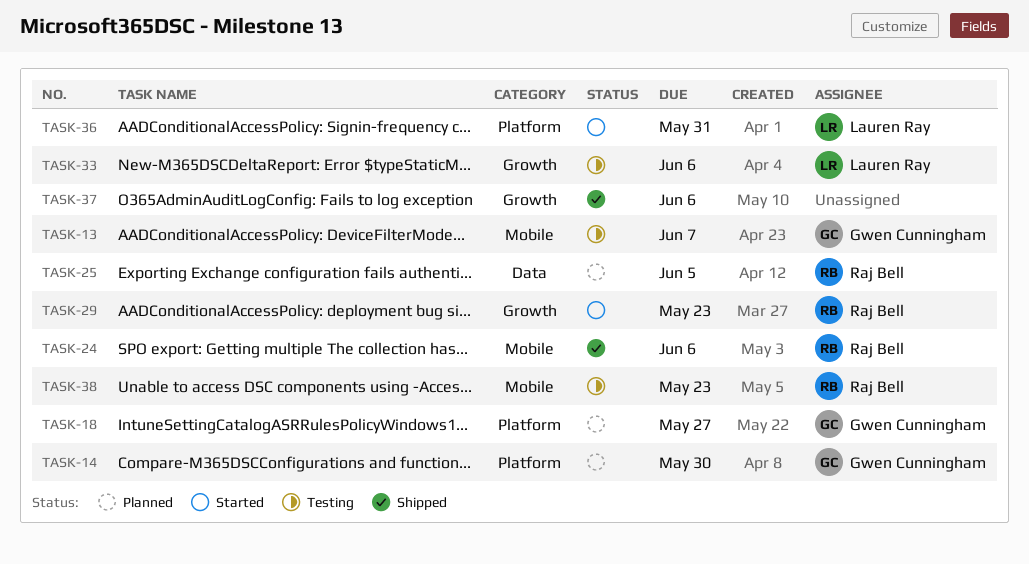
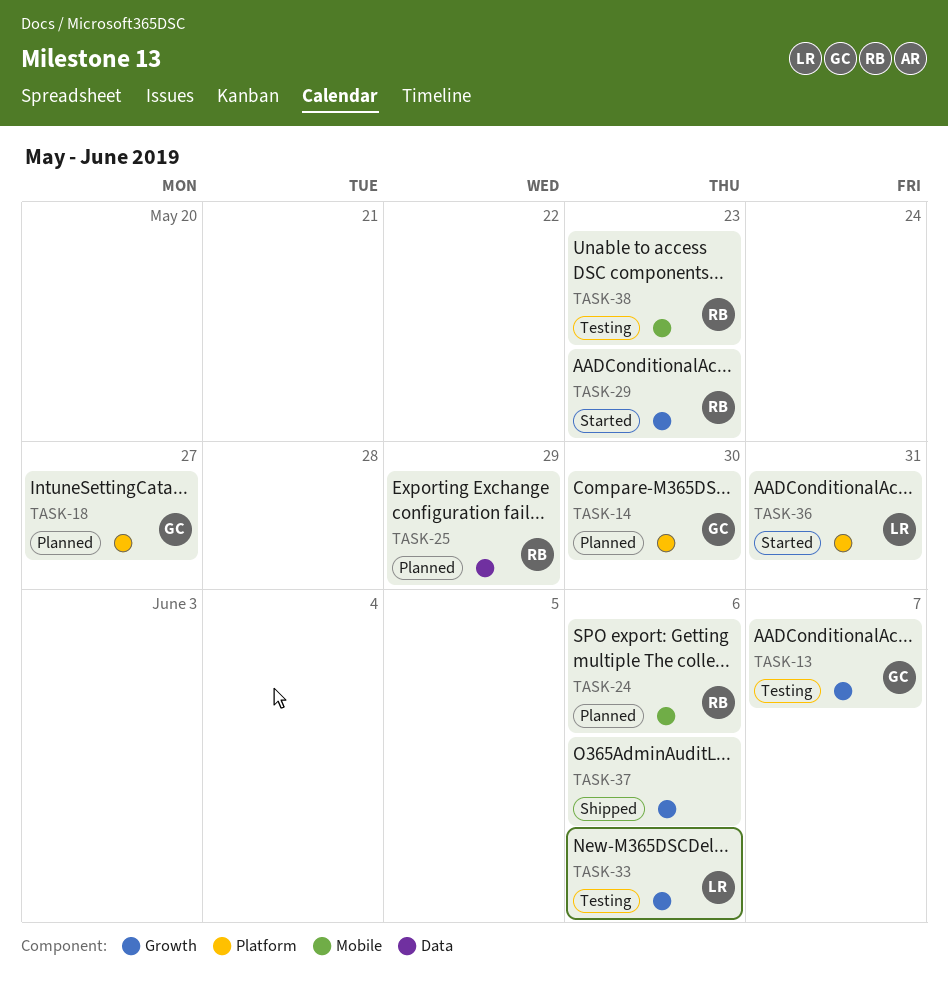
TASK-13, label: Mobile -> Growth
TASK-24, status: Shipped -> Planned
TASK-25, due: Jun 5 -> May 29

